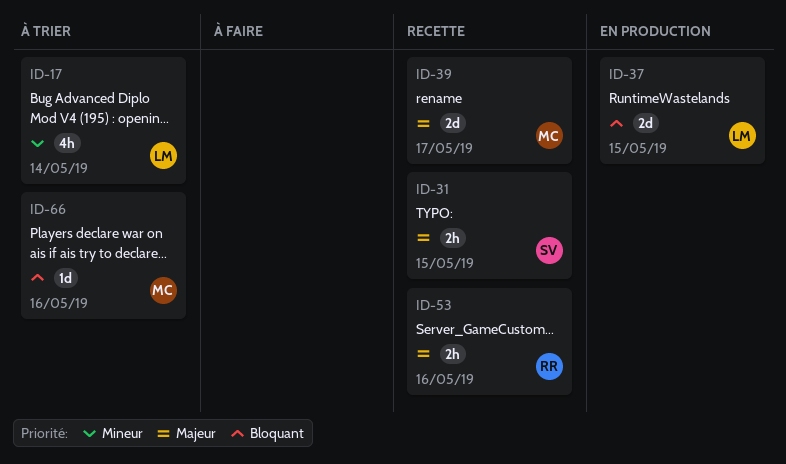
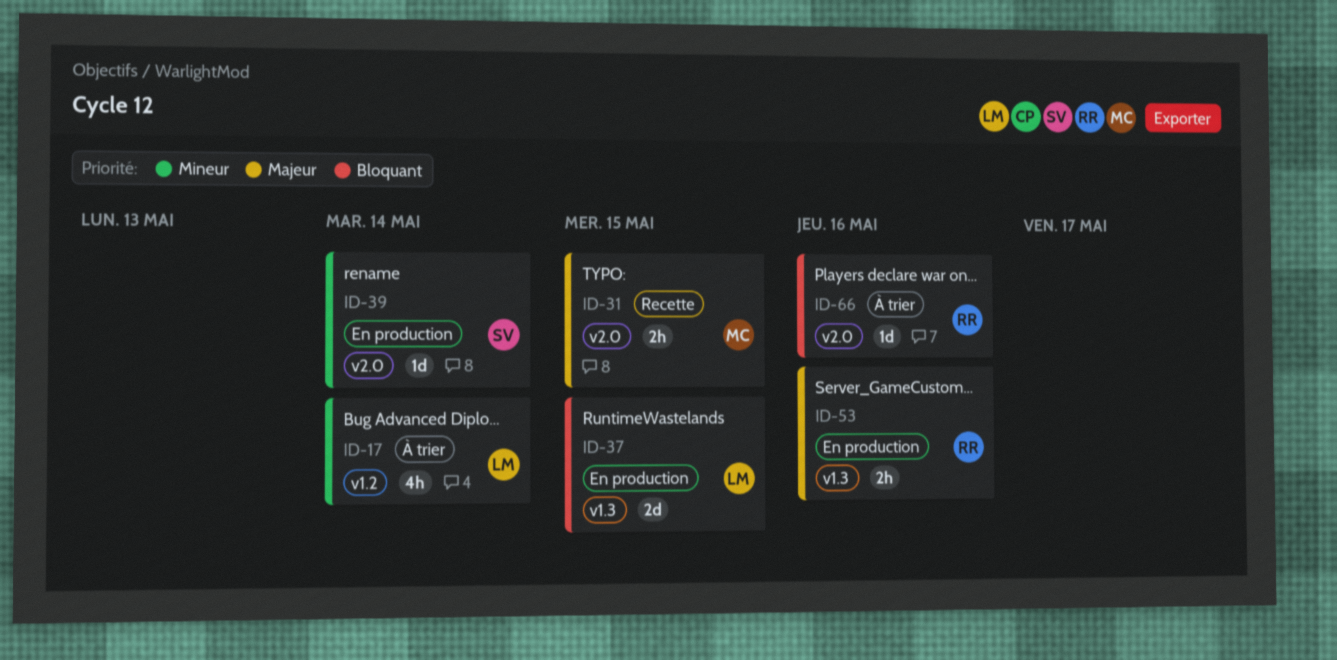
ID-31, owner: SV -> MC
ID-39, status: Recette -> En production
ID-39, owner: MC -> SV
ID-39, priority: Majeur -> Mineur
ID-39, estimate: 2d -> 1d
ID-39, due: May 17 -> May 14
ID-53, status: Recette -> En production
ID-66, owner: MC -> RR

